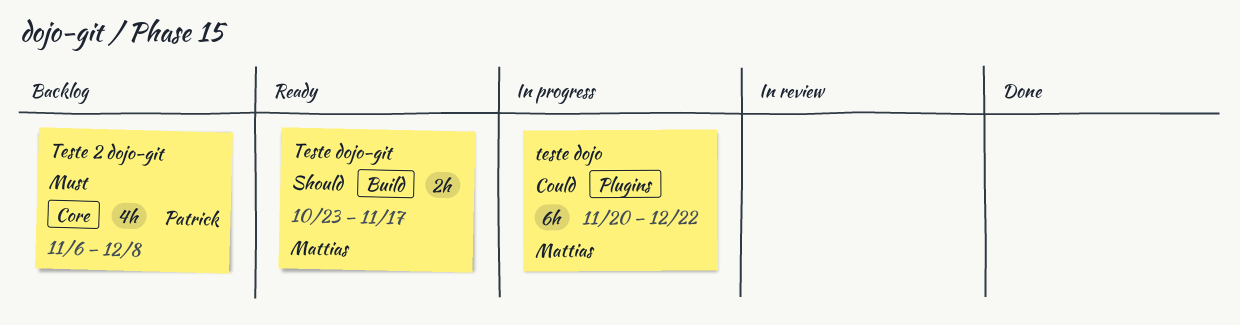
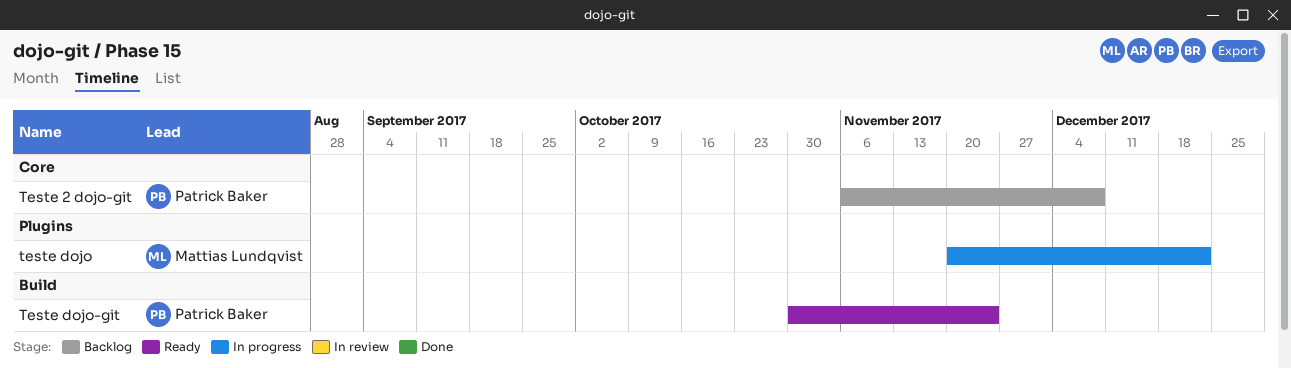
Teste dojo-git, owner: Mattias Lundqvist -> Patrick Baker
Teste dojo-git, start: Oct 23 -> Oct 30
Teste dojo-git, due: Nov 17 -> Nov 24

